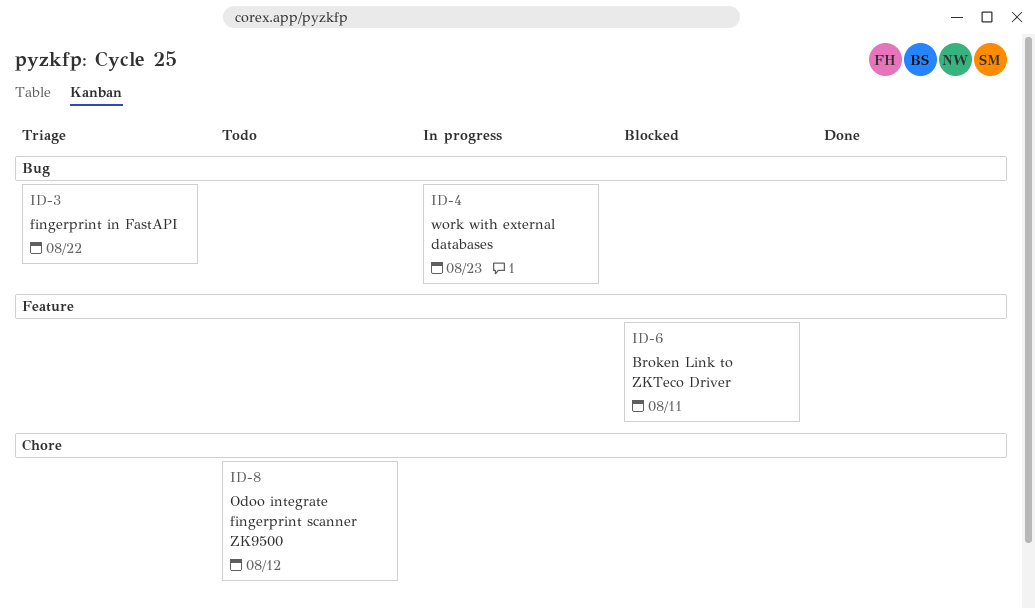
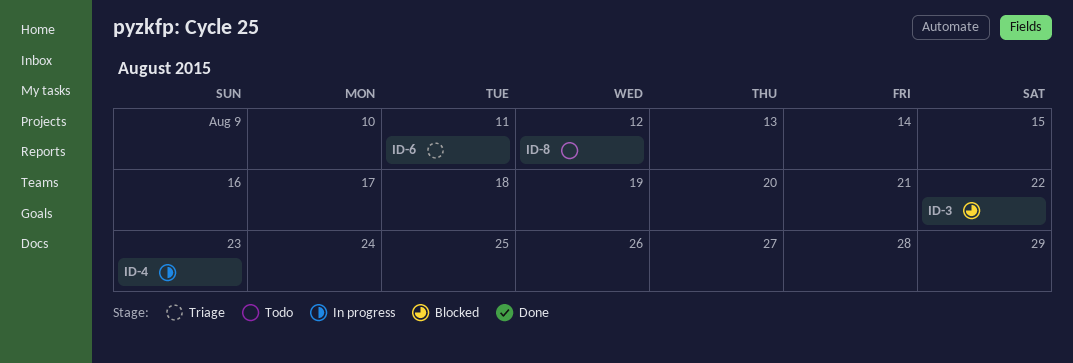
ID-3, status: Triage -> Blocked
ID-6, status: Blocked -> Triage

